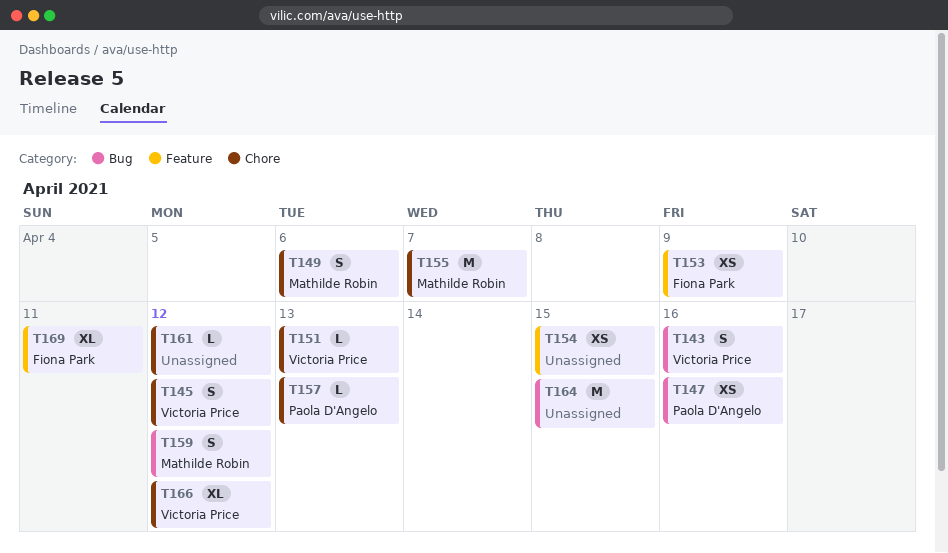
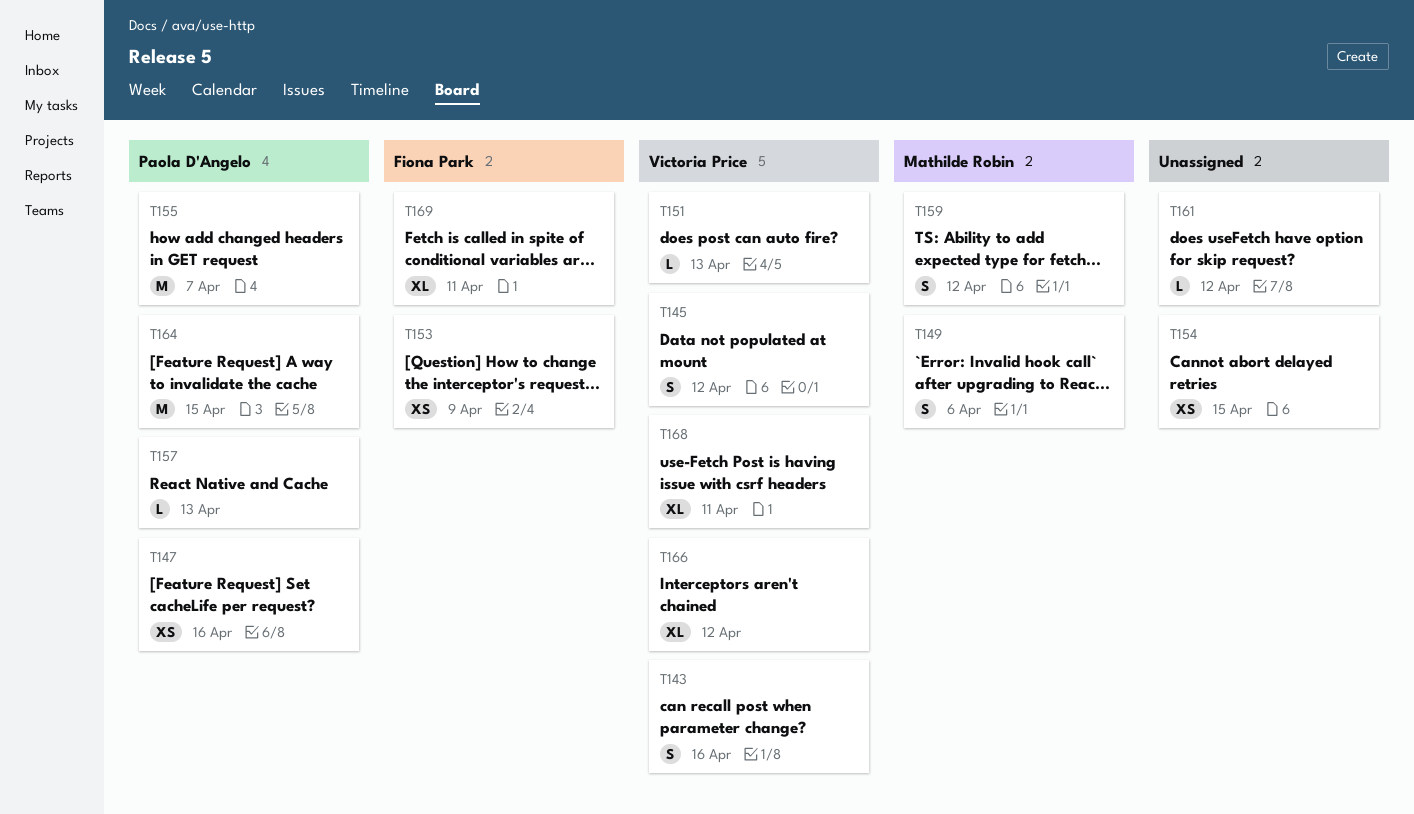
T155, owner: Mathilde Robin -> Paola D'Angelo
T164, owner: none -> Paola D'Angelo
T168: none -> present

